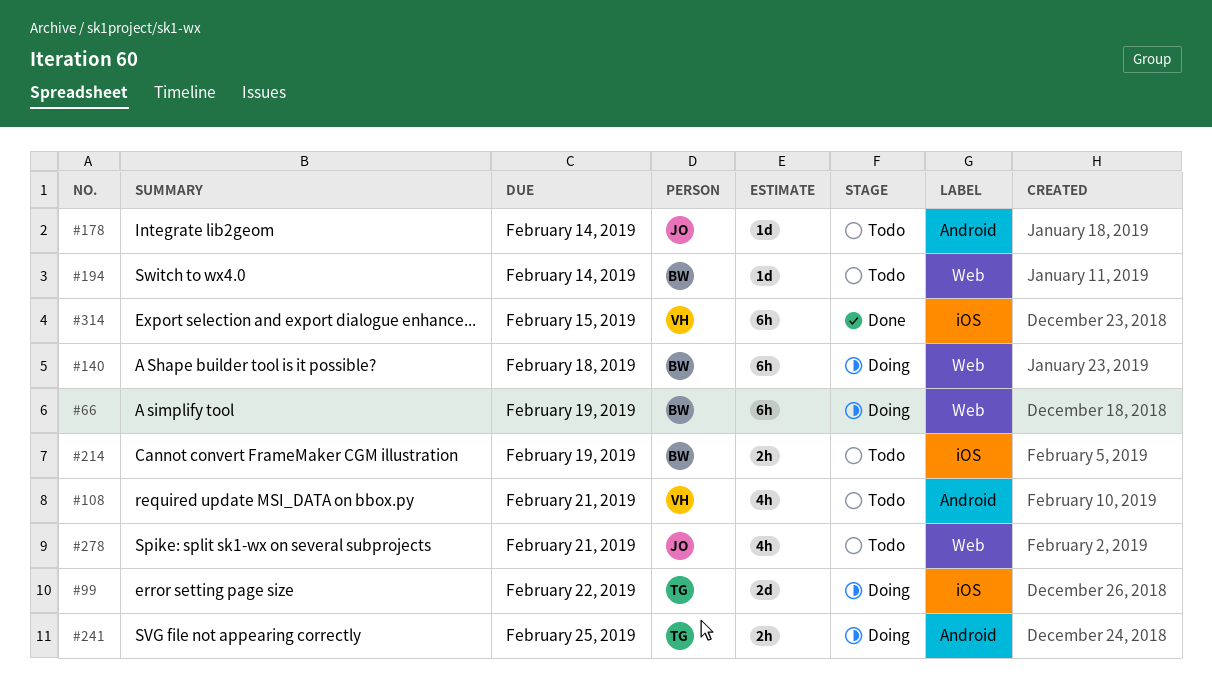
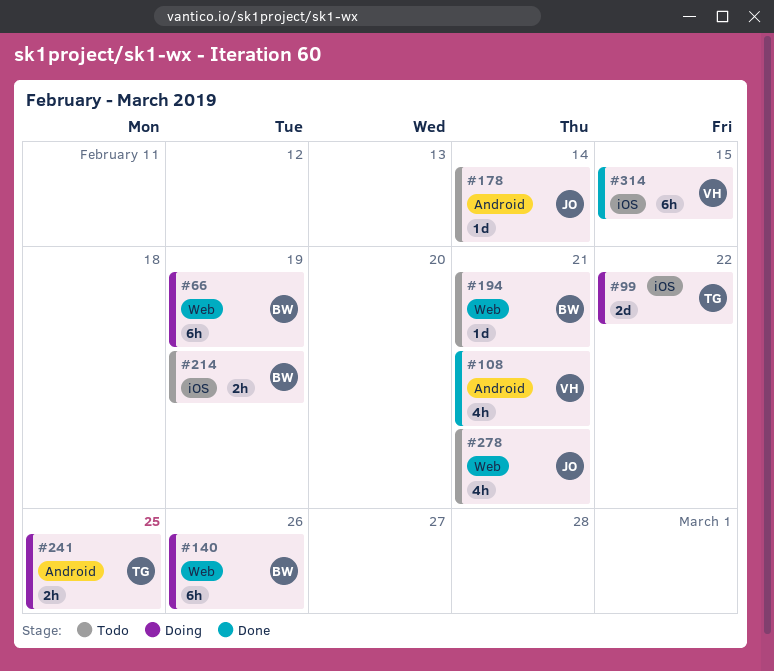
#108, status: Todo -> Done
#140, due: Feb 18 -> Feb 26
#194, due: Feb 14 -> Feb 21

